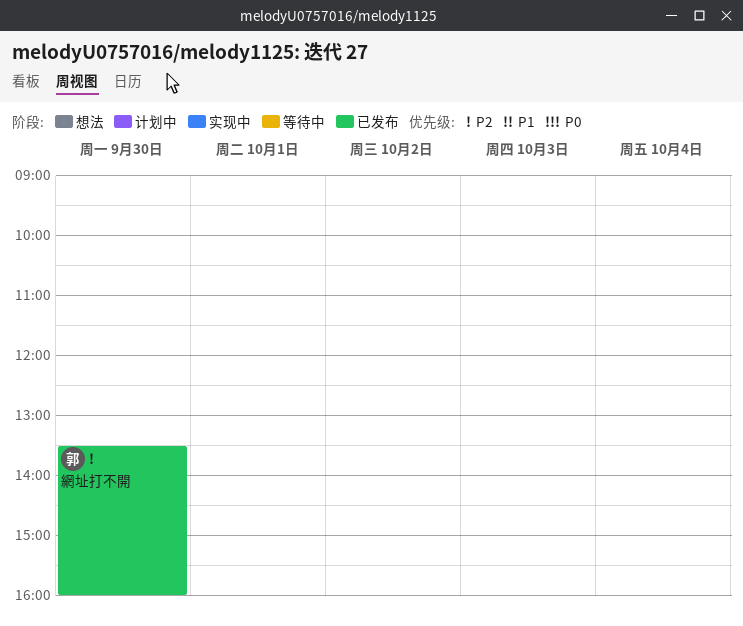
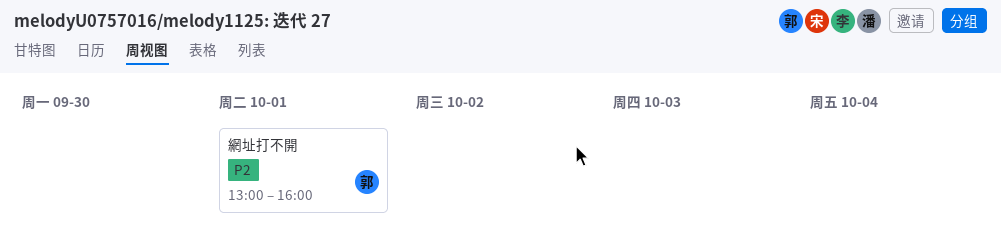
網址打不開, day: Sep 30 -> Oct 1
網址打不開, begins: 13:30 -> 13:00

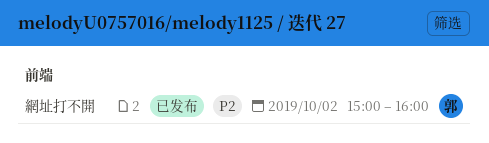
網址打不開, day: Oct 1 -> Oct 2
網址打不開, begins: 13:00 -> 15:00

